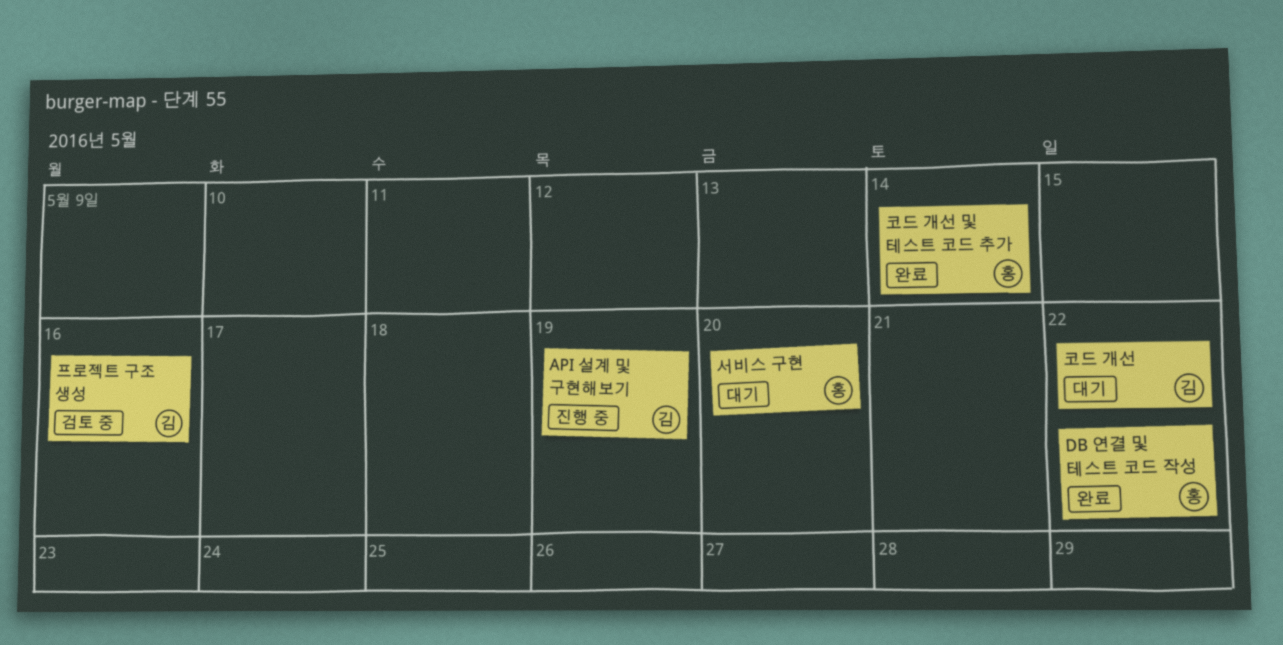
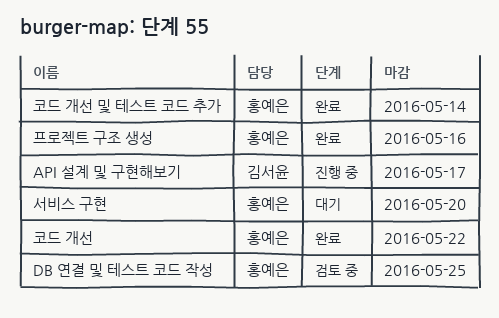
API 설계 및 구현해보기, due: May 19 -> May 17
DB 연결 및 테스트 코드 작성, status: 완료 -> 검토 중
DB 연결 및 테스트 코드 작성, due: May 22 -> May 25
코드 개선, status: 대기 -> 완료
코드 개선, owner: 김서윤 -> 홍예은
프로젝트 구조 생성, status: 검토 중 -> 완료
프로젝트 구조 생성, owner: 김서윤 -> 홍예은

